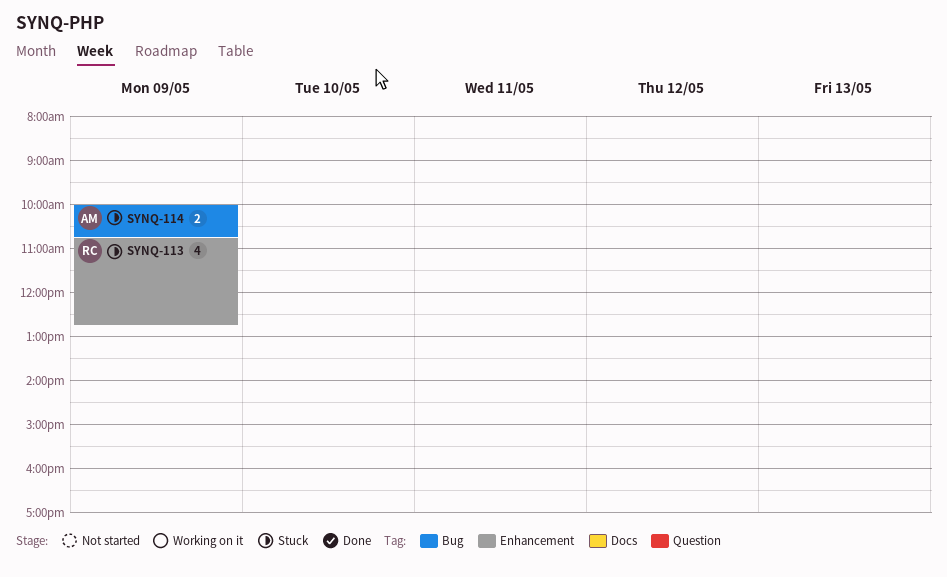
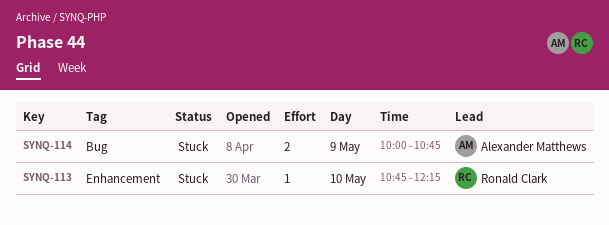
SYNQ-113, estimate: 4 -> 1
SYNQ-113, day: May 9 -> May 10
SYNQ-113, ends: 12:45 -> 12:15

